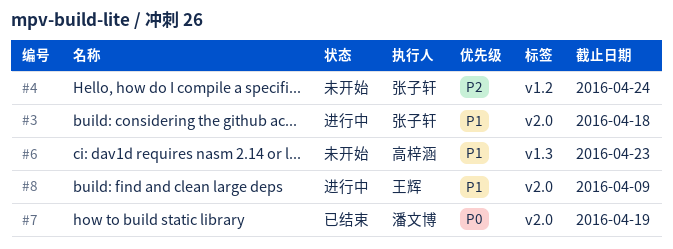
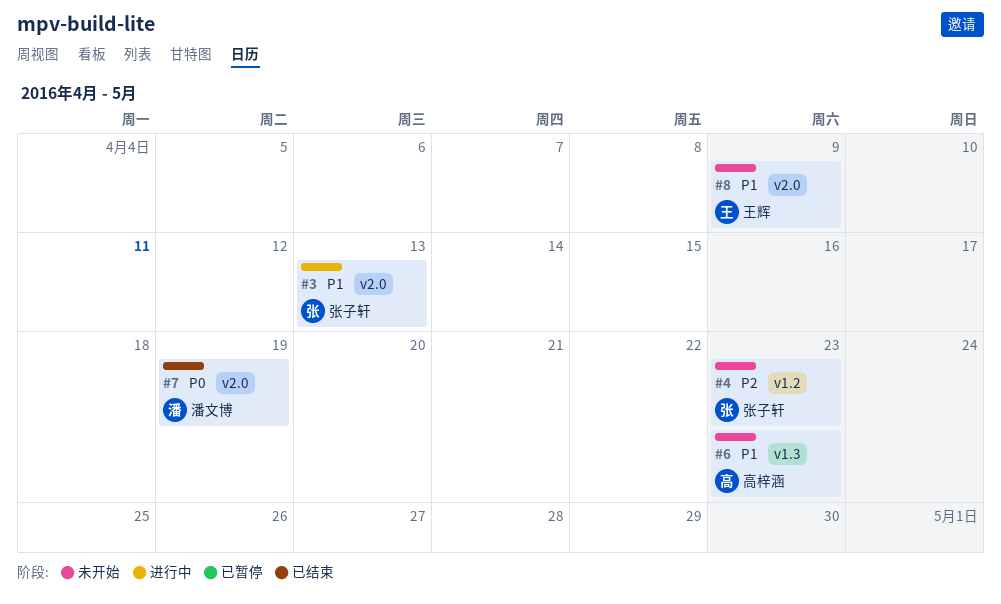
#3, due: Apr 18 -> Apr 13
#4, due: Apr 24 -> Apr 23
#8, status: 进行中 -> 未开始

